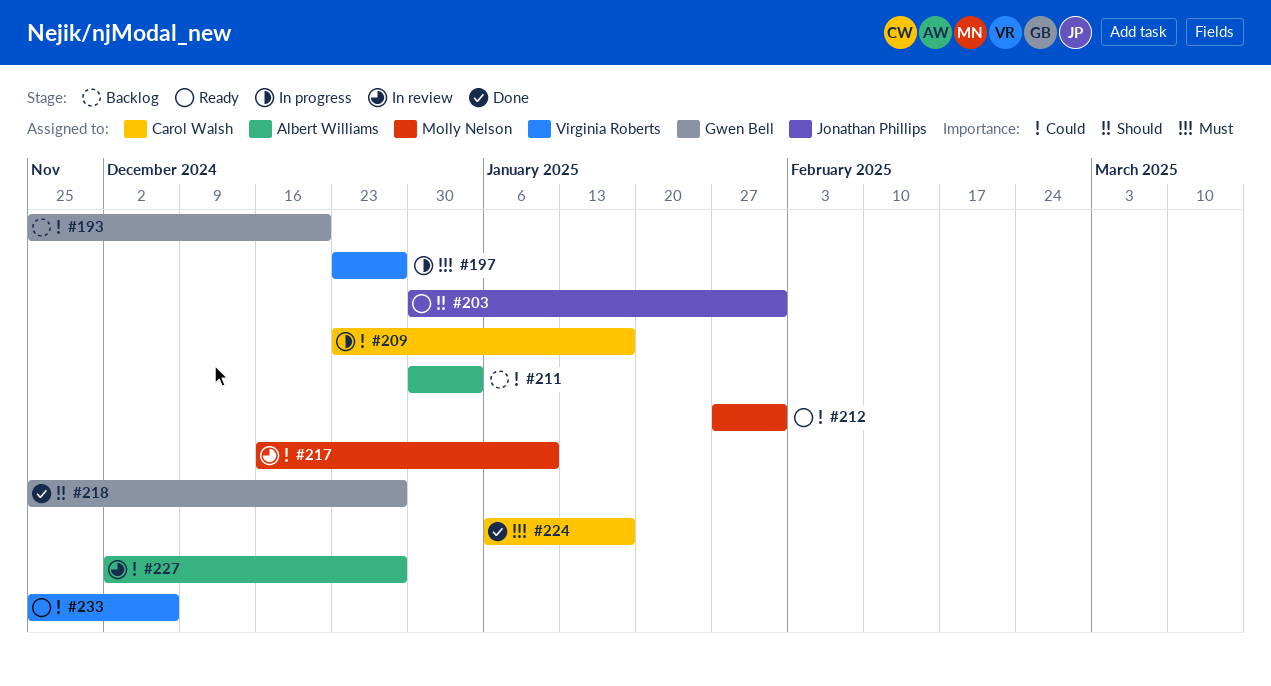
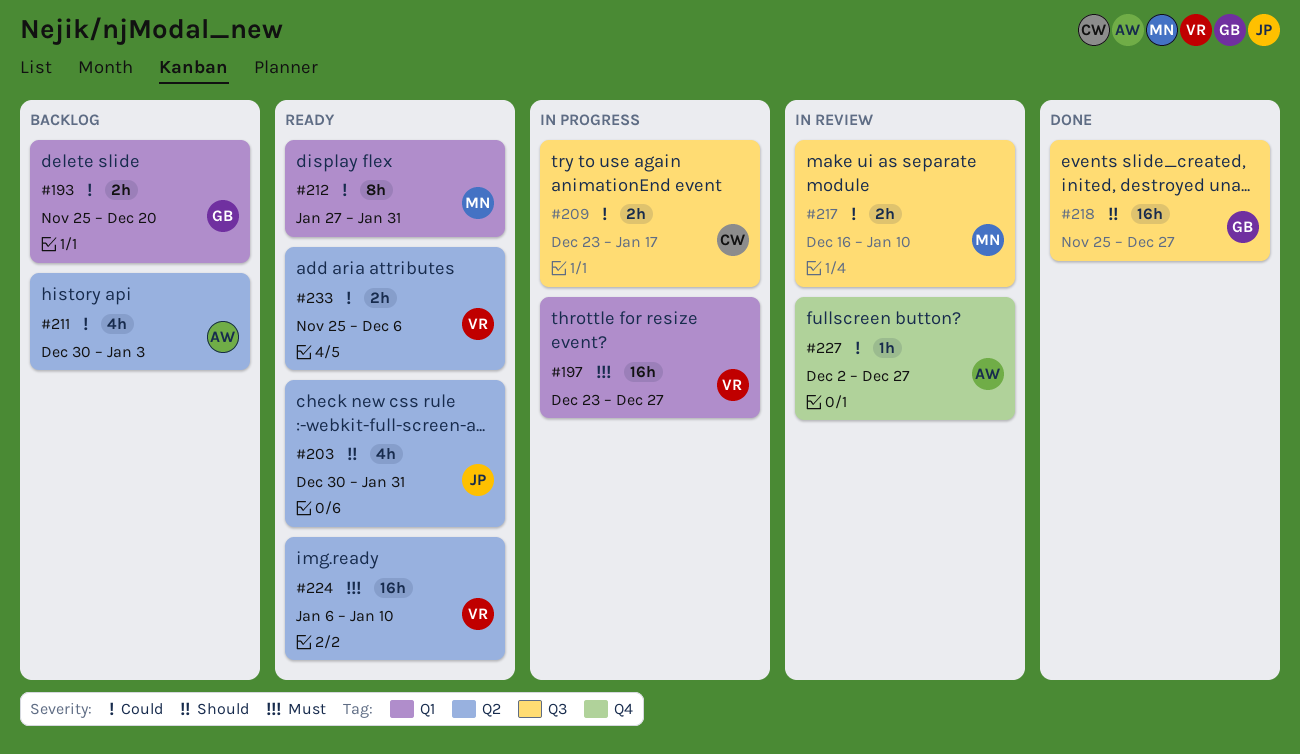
#224, status: Done -> Ready
#224, owner: Carol Walsh -> Virginia Roberts
#224, due: Jan 17 -> Jan 10

